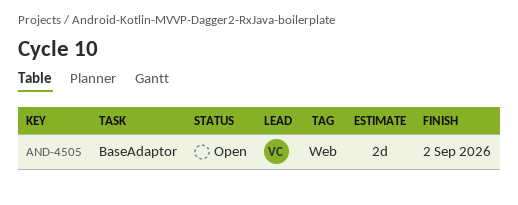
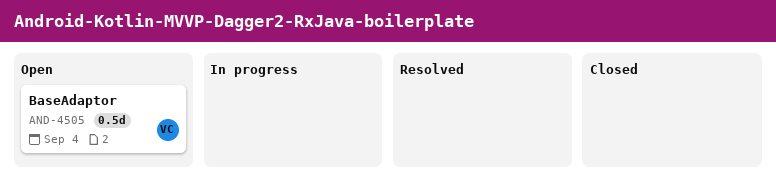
AND-4505, estimate: 2d -> 0.5d
AND-4505, due: Sep 2 -> Sep 4

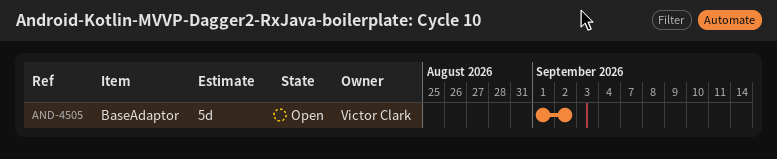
AND-4505, estimate: 0.5d -> 5d
AND-4505, due: Sep 4 -> Sep 2

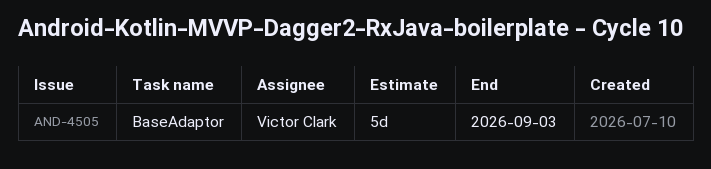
AND-4505, due: Sep 2 -> Sep 3

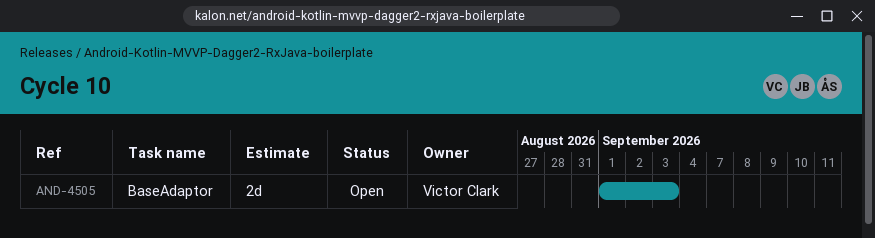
AND-4505, estimate: 5d -> 2d

